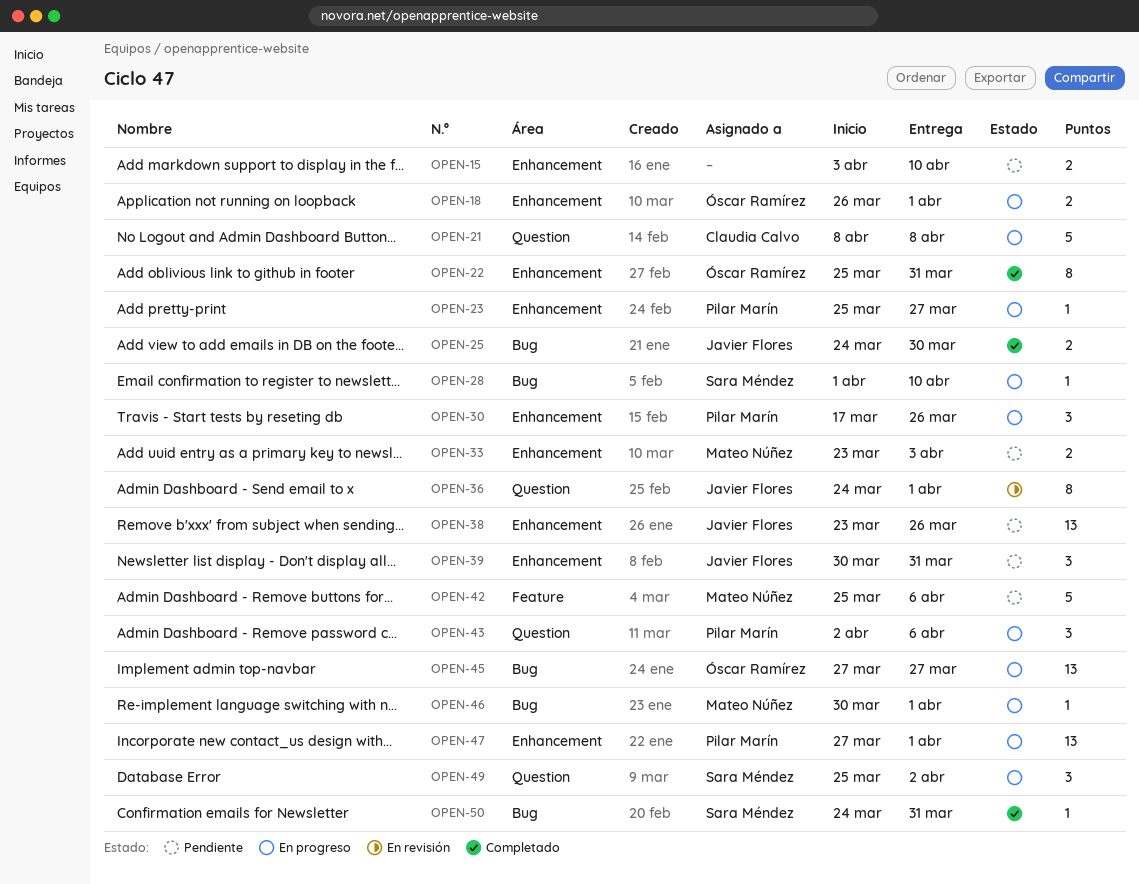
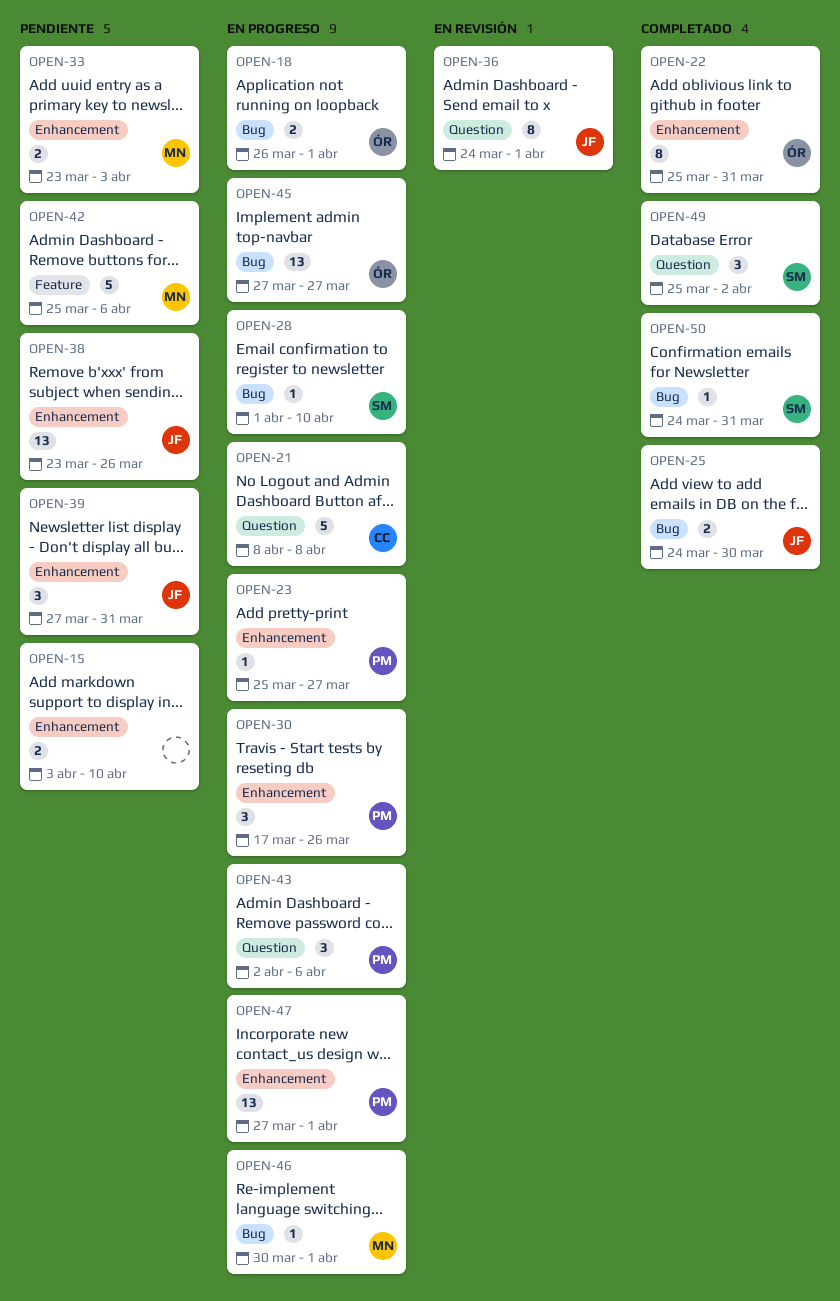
OPEN-18, label: Enhancement -> Bug
OPEN-39, start: Mar 30 -> Mar 27
OPEN-49, status: En progreso -> Completado

